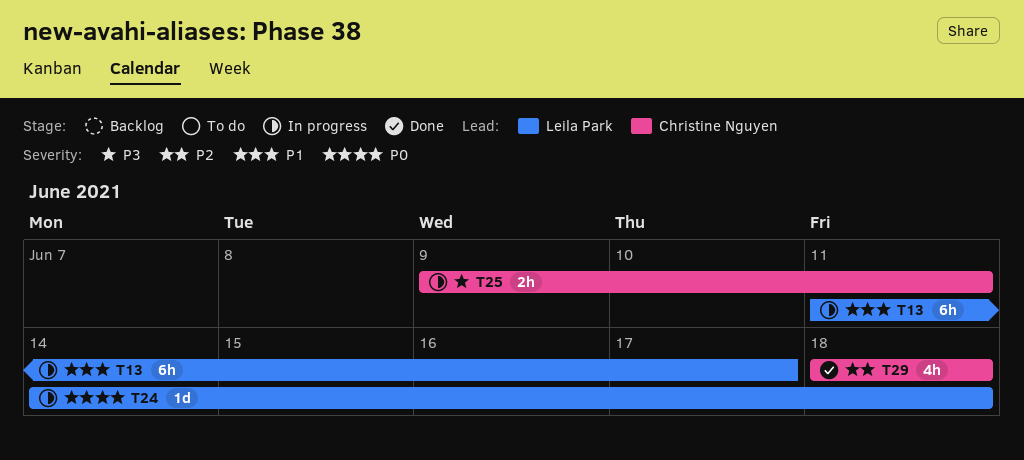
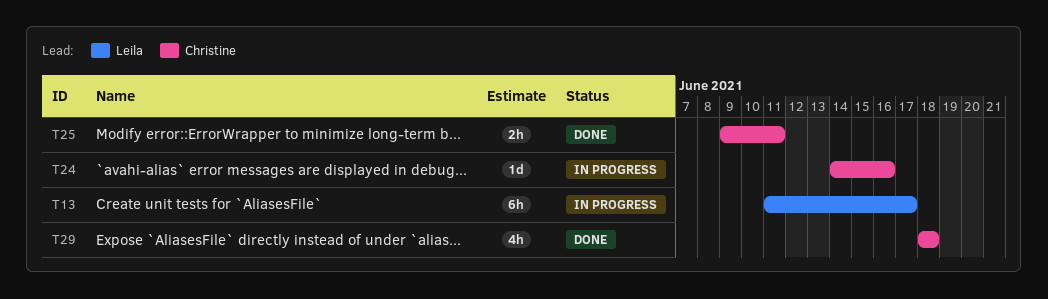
T24, owner: Leila Park -> Christine Nguyen
T24, due: Jun 18 -> Jun 16
T25, status: In progress -> Done

